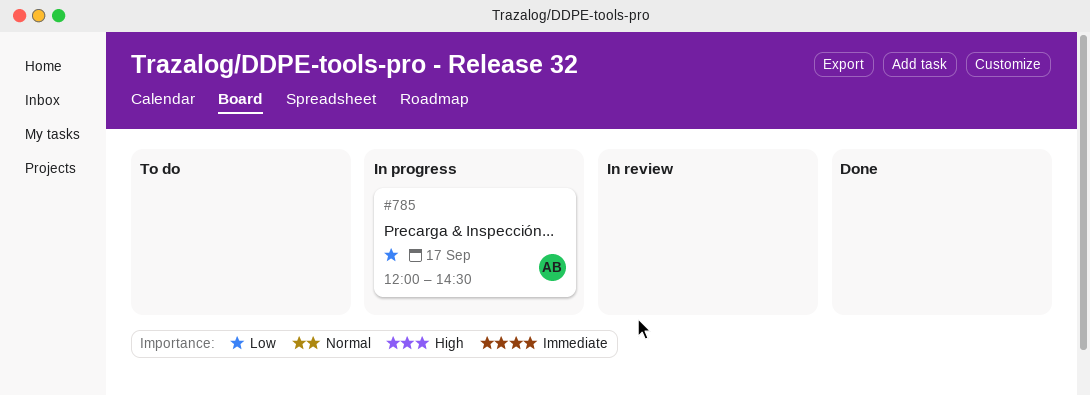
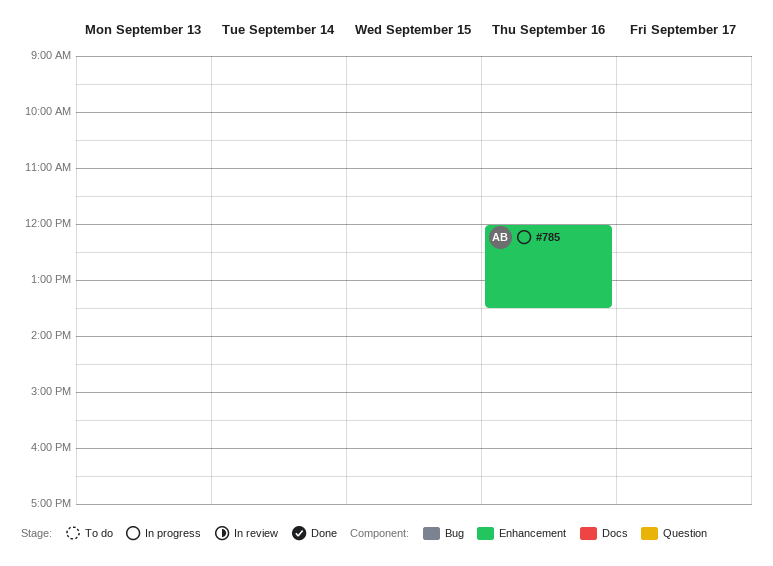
#785, day: Sep 17 -> Sep 16
#785, ends: 14:30 -> 13:30

